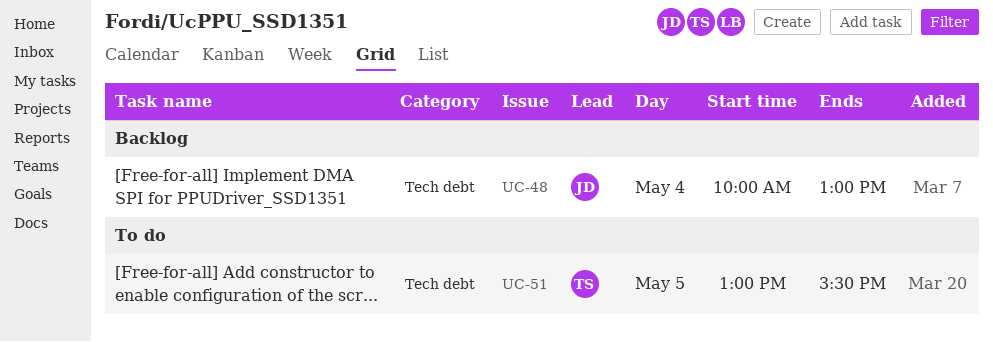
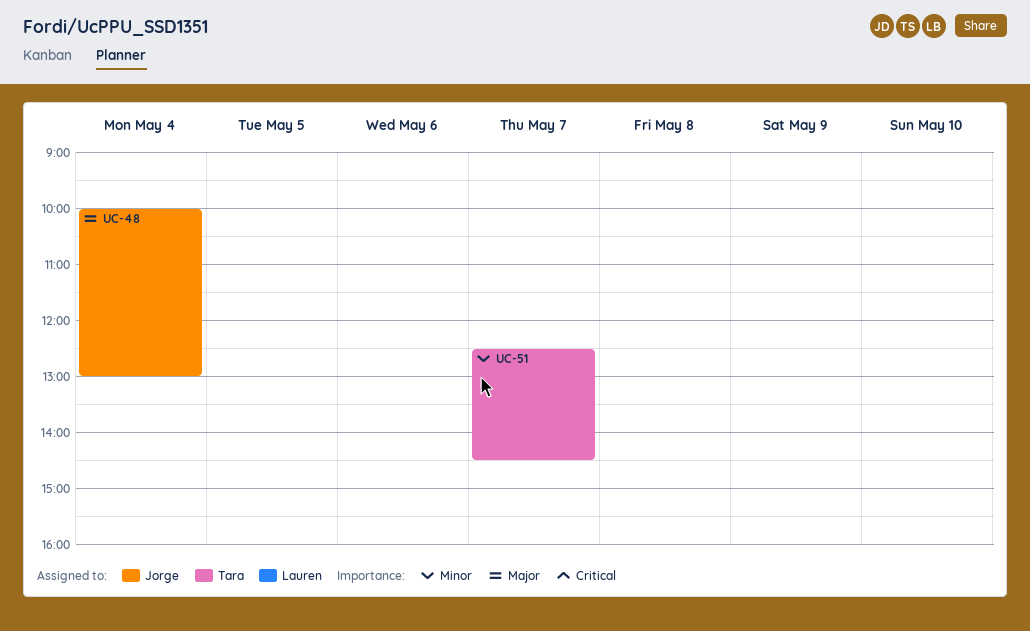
UC-51, day: May 5 -> May 7
UC-51, begins: 13:00 -> 12:30
UC-51, ends: 15:30 -> 14:30

